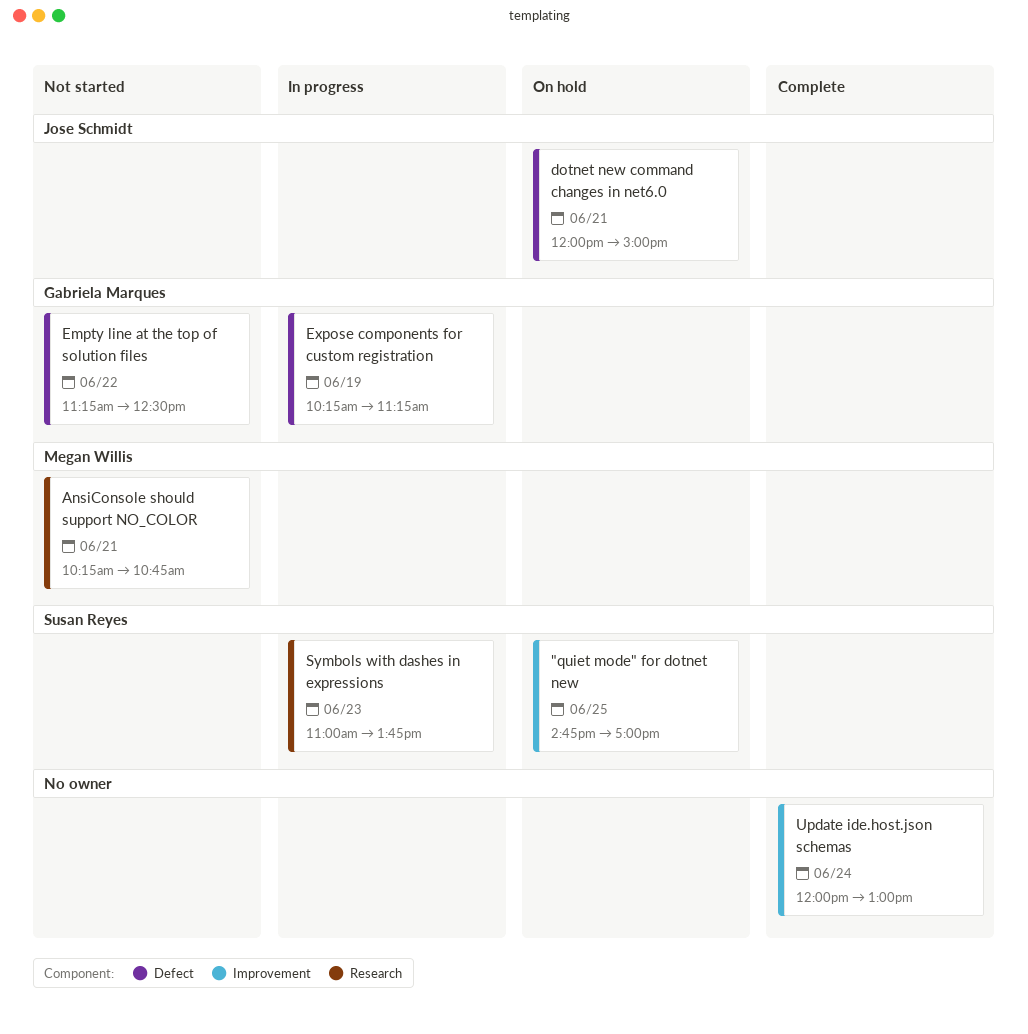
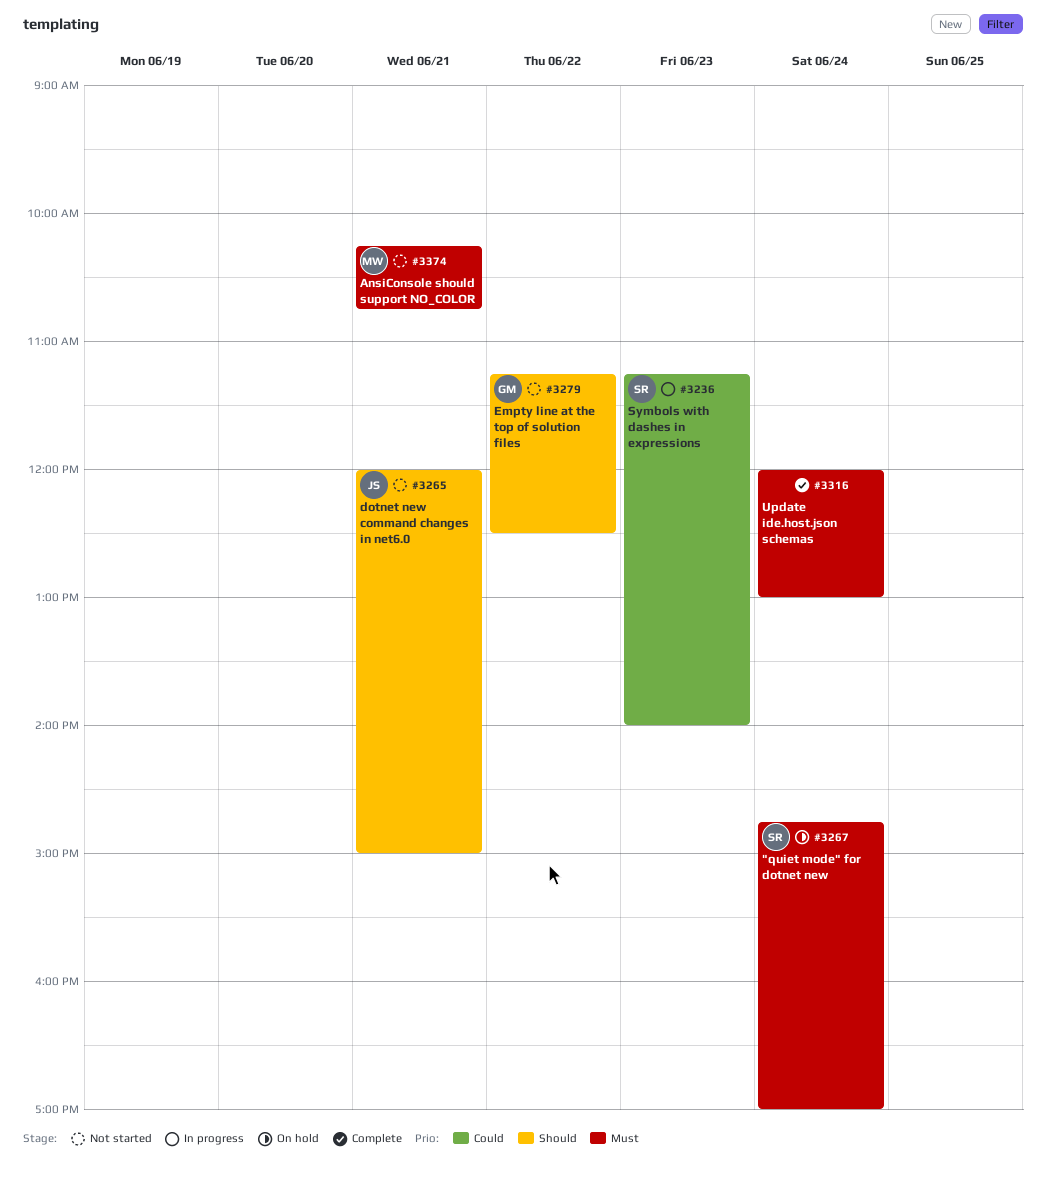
"quiet mode" for dotnet new, day: Jun 25 -> Jun 24
dotnet new command changes in net6.0, status: On hold -> Not started
Expose components for custom registration: present -> none
Symbols with dashes in expressions, begins: 11:00 -> 11:15
Symbols with dashes in expressions, ends: 13:45 -> 14:00

